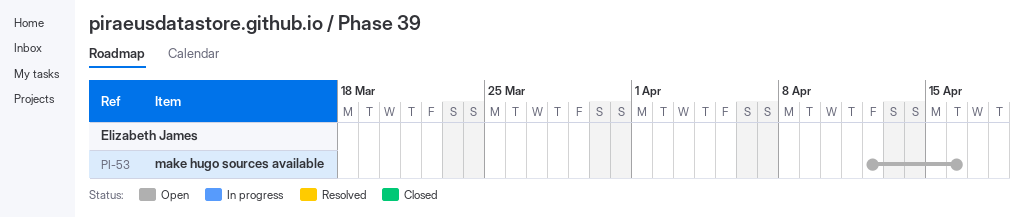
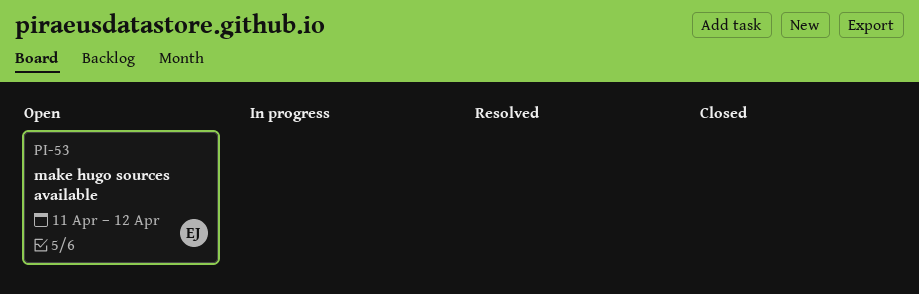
PI-53, start: Apr 12 -> Apr 11
PI-53, due: Apr 16 -> Apr 12

